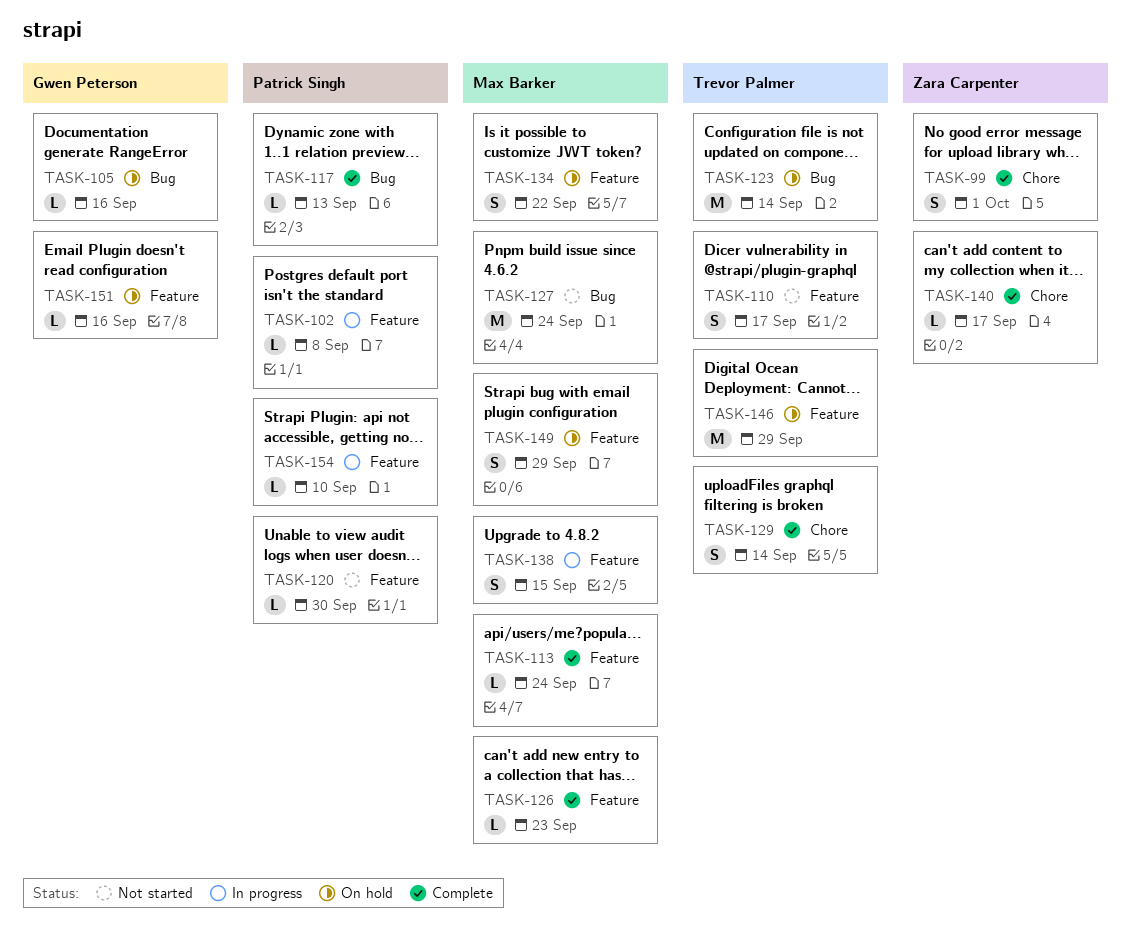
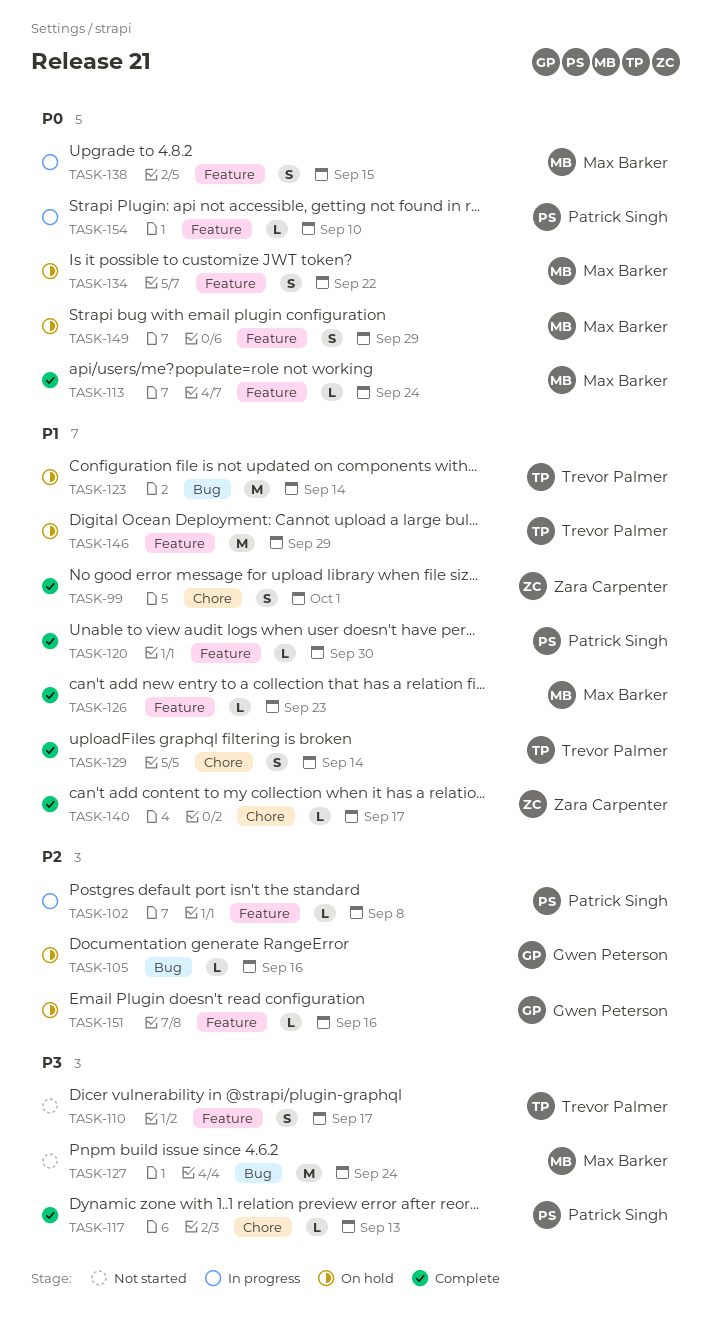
TASK-117, label: Bug -> Chore
TASK-120, status: Not started -> Complete

